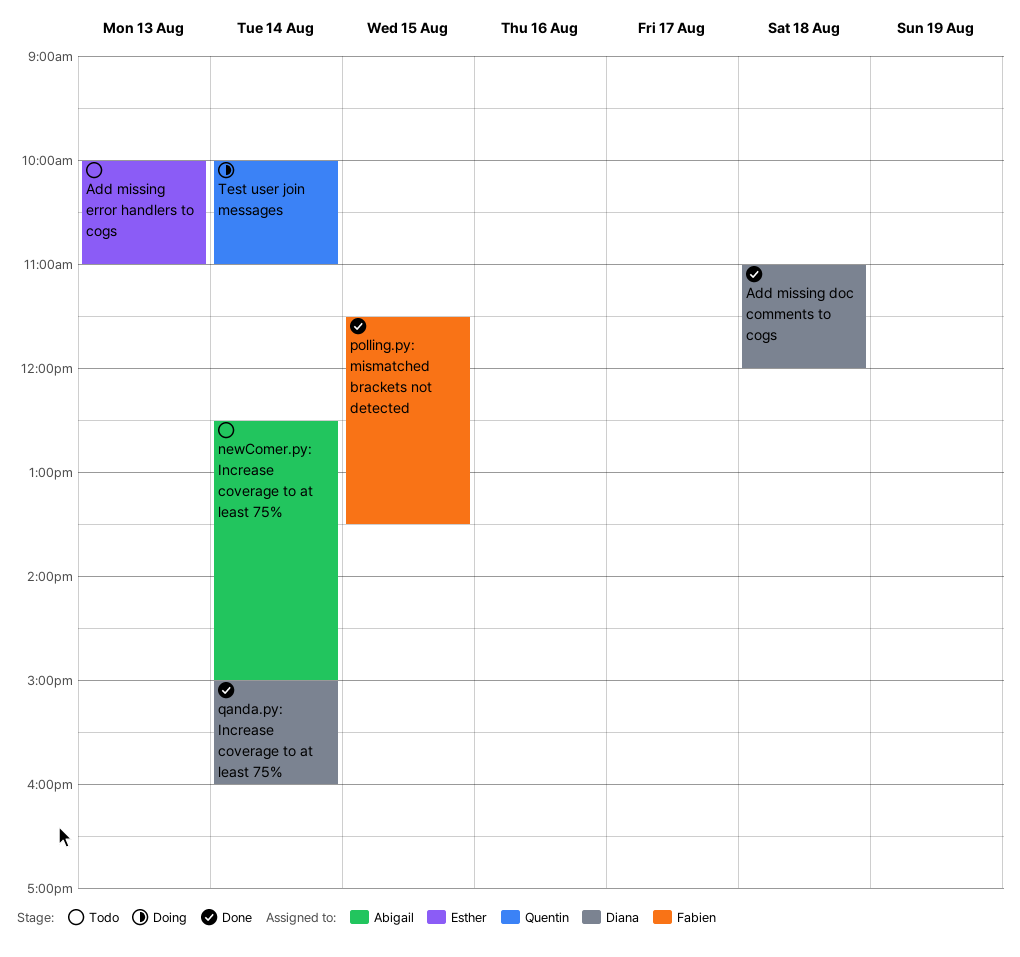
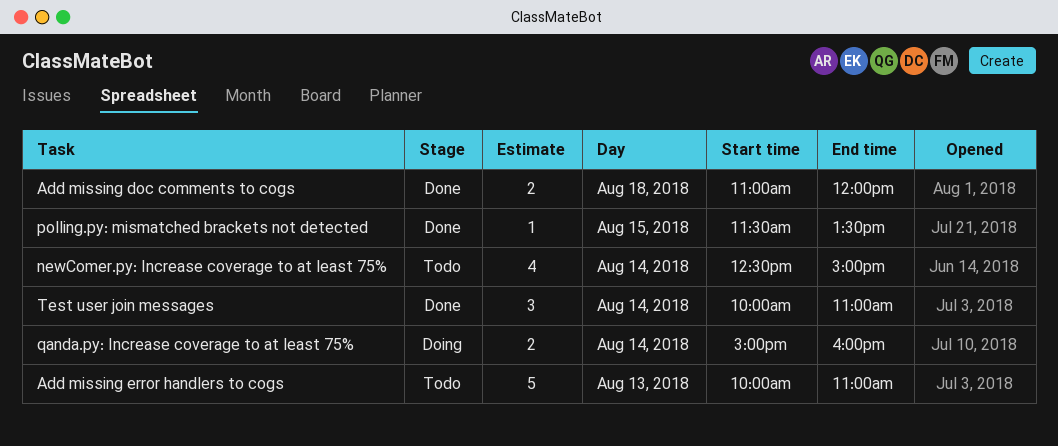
qanda.py: Increase coverage to at least 75%, status: Done -> Doing
Test user join messages, status: Doing -> Done

